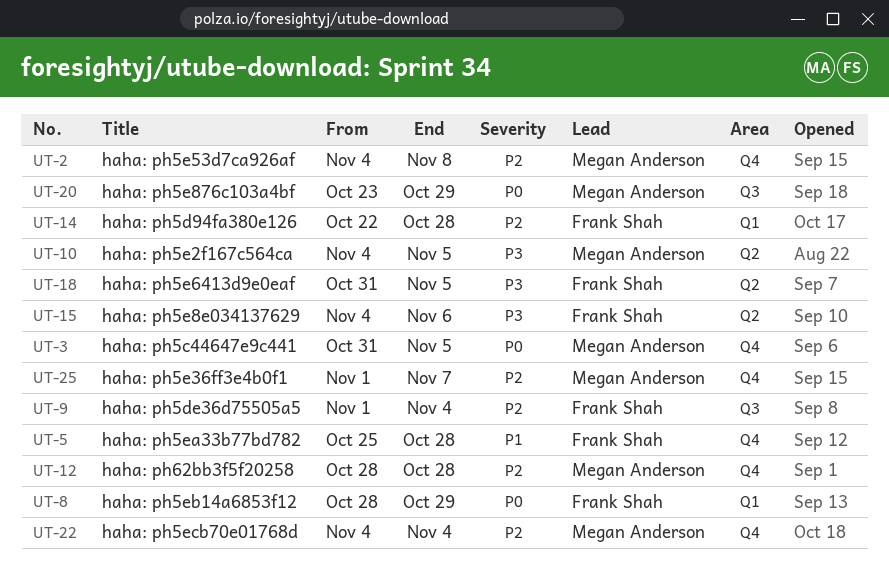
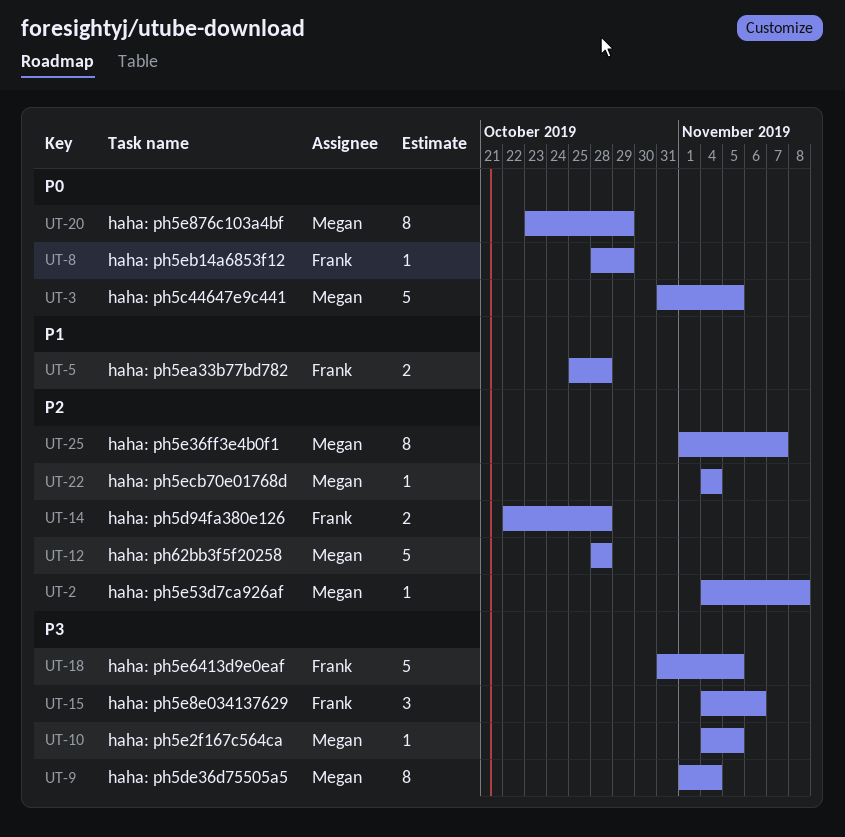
UT-9, owner: Frank Shah -> Megan Anderson
UT-9, priority: P2 -> P3

